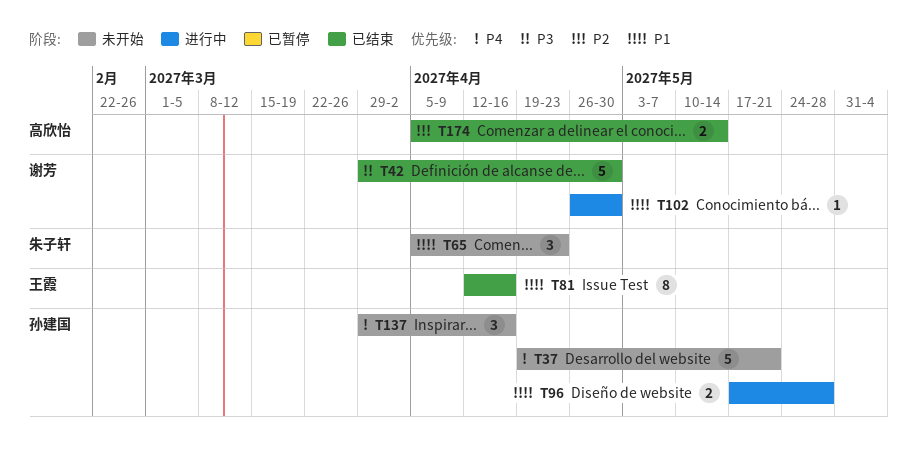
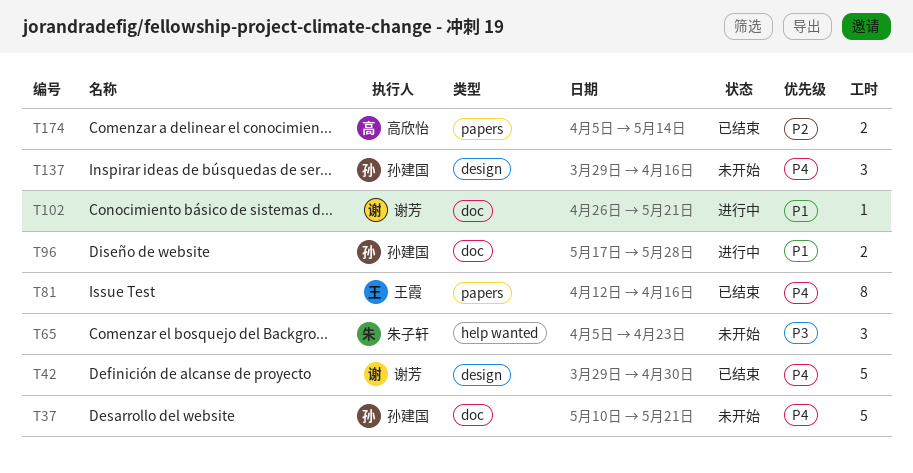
T37, start: Apr 19 -> May 10
T42, priority: P3 -> P4
T65, priority: P1 -> P3
T81, priority: P1 -> P4
T102, due: Apr 30 -> May 21

